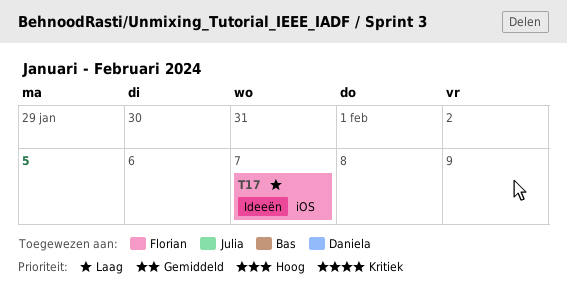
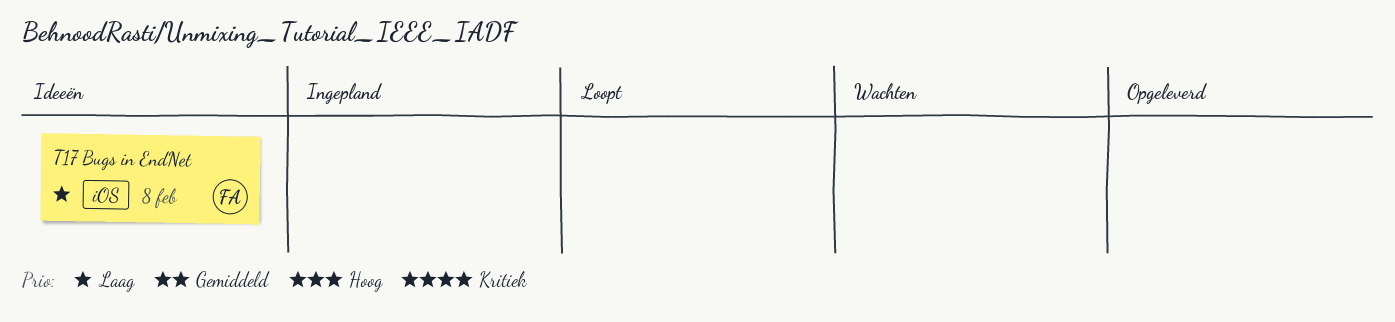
T17, due: Feb 7 -> Feb 8

